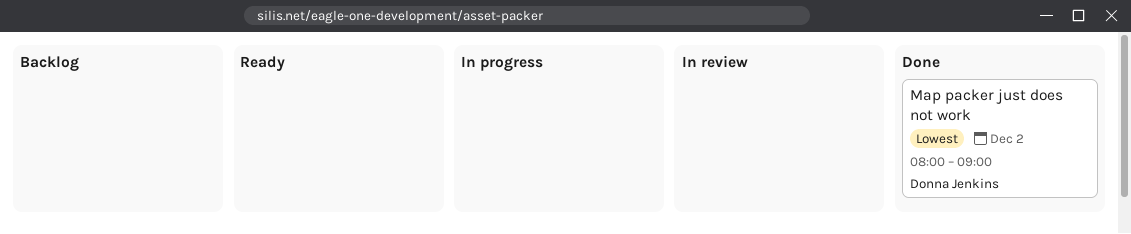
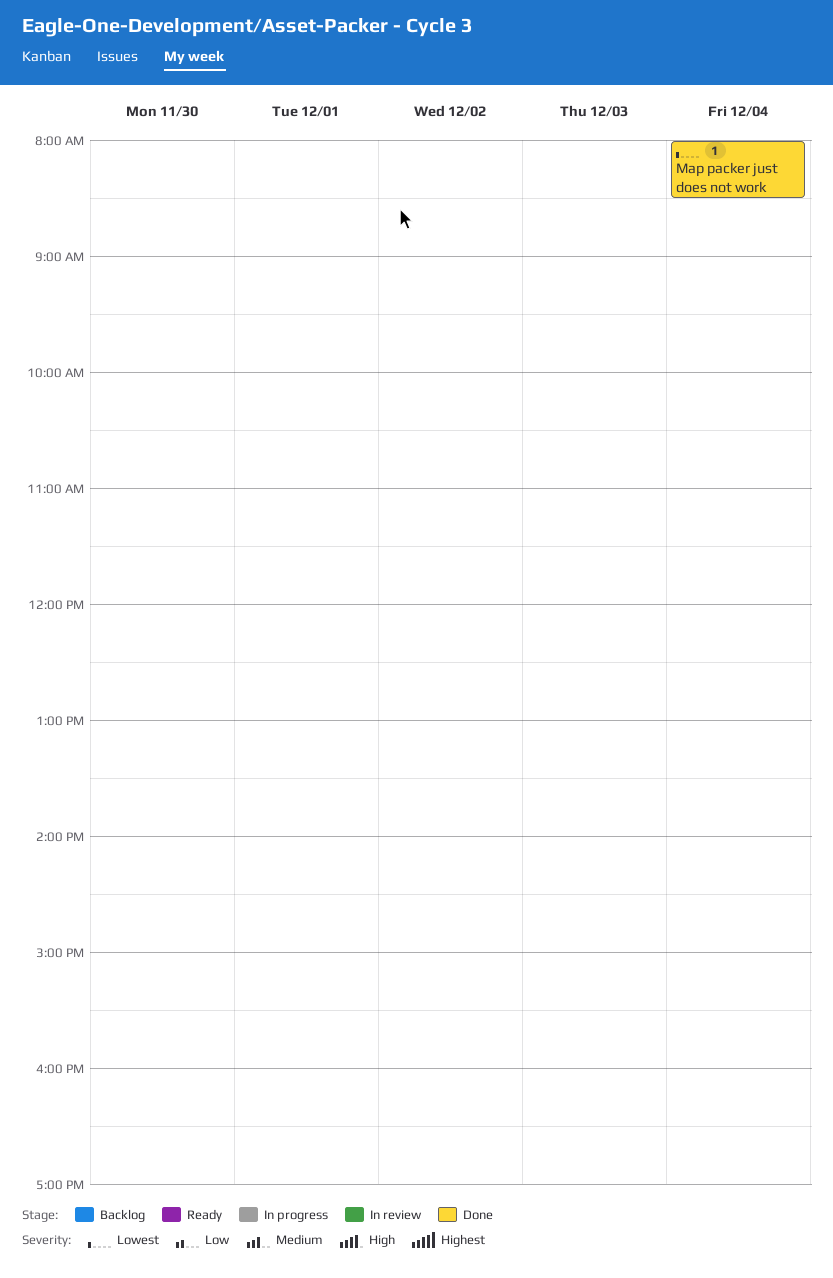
Map packer just does not work, day: Dec 2 -> Dec 4
Map packer just does not work, ends: 09:00 -> 08:30

